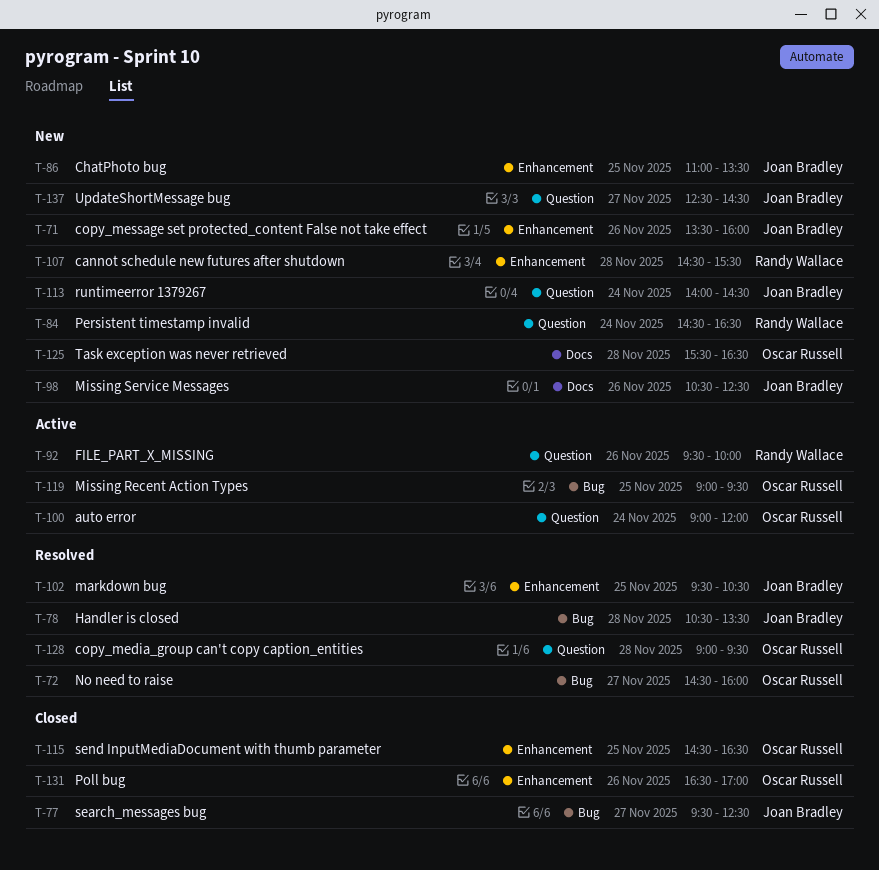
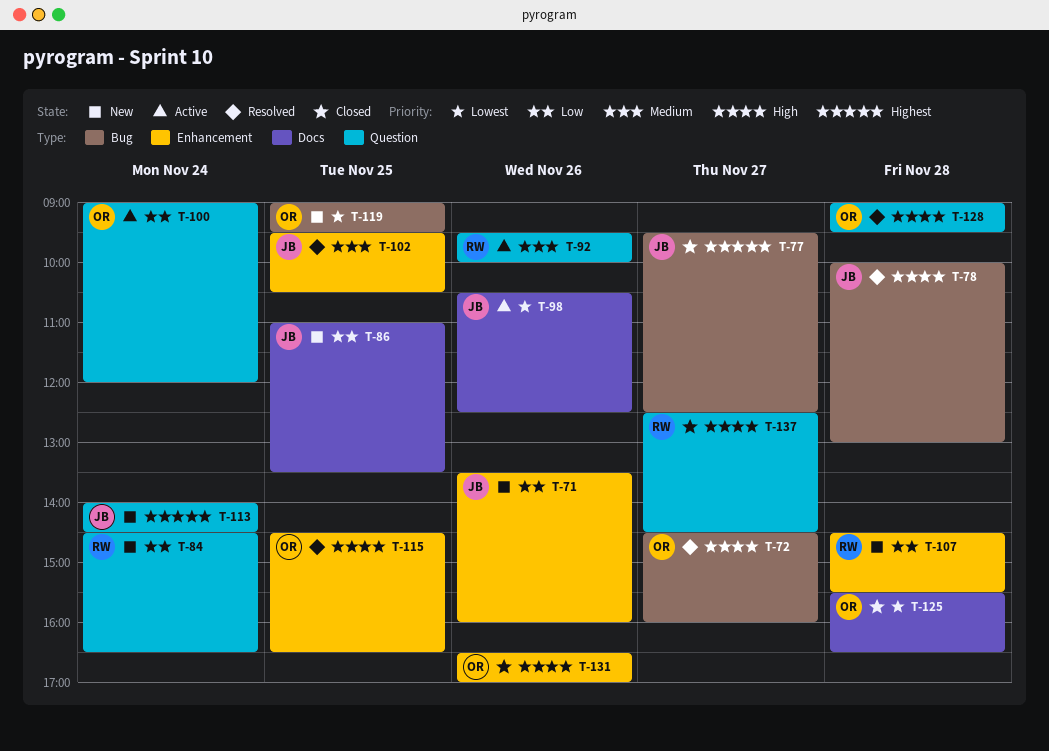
T-78, begins: 10:30 -> 10:00
T-78, ends: 13:30 -> 13:00
T-86, label: Enhancement -> Docs
T-98, status: New -> Active
T-115, status: Closed -> Resolved
T-119, status: Active -> New
T-125, status: New -> Closed
T-137, status: New -> Closed
T-137, owner: Joan Bradley -> Randy Wallace

